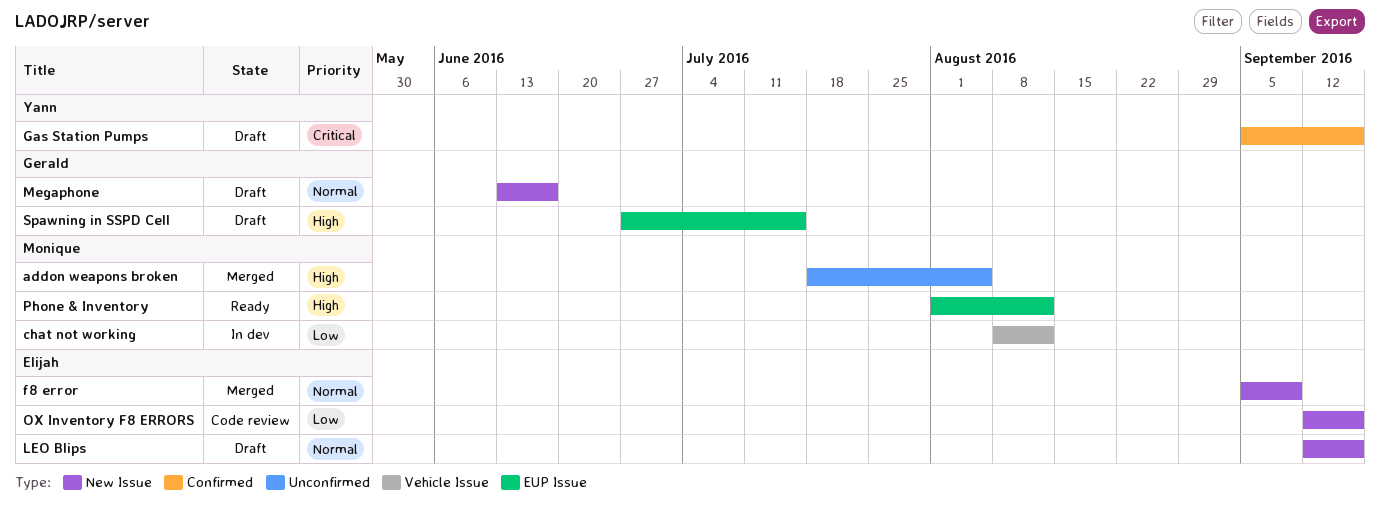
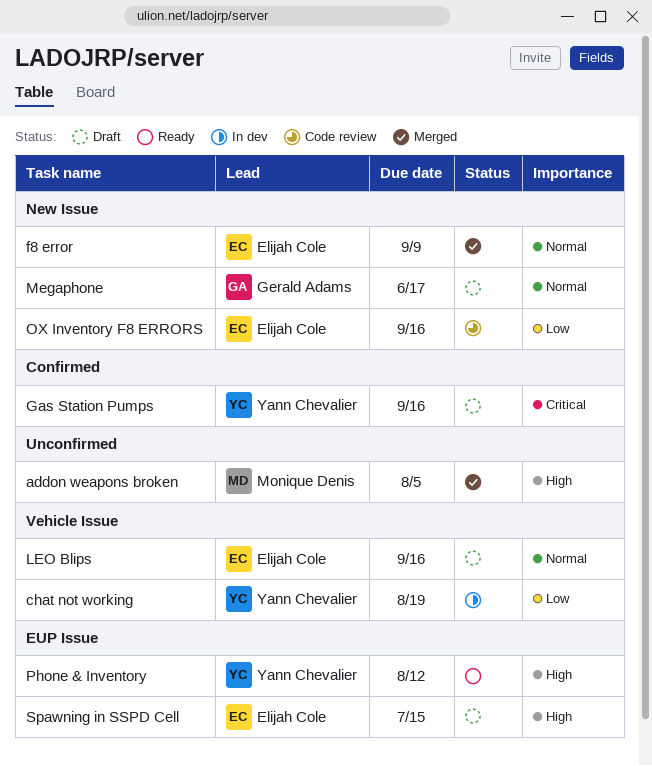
chat not working, owner: Monique Denis -> Yann Chevalier
chat not working, due: Aug 12 -> Aug 19
LEO Blips, label: New Issue -> Vehicle Issue
Phone & Inventory, owner: Monique Denis -> Yann Chevalier
Spawning in SSPD Cell, owner: Gerald Adams -> Elijah Cole

